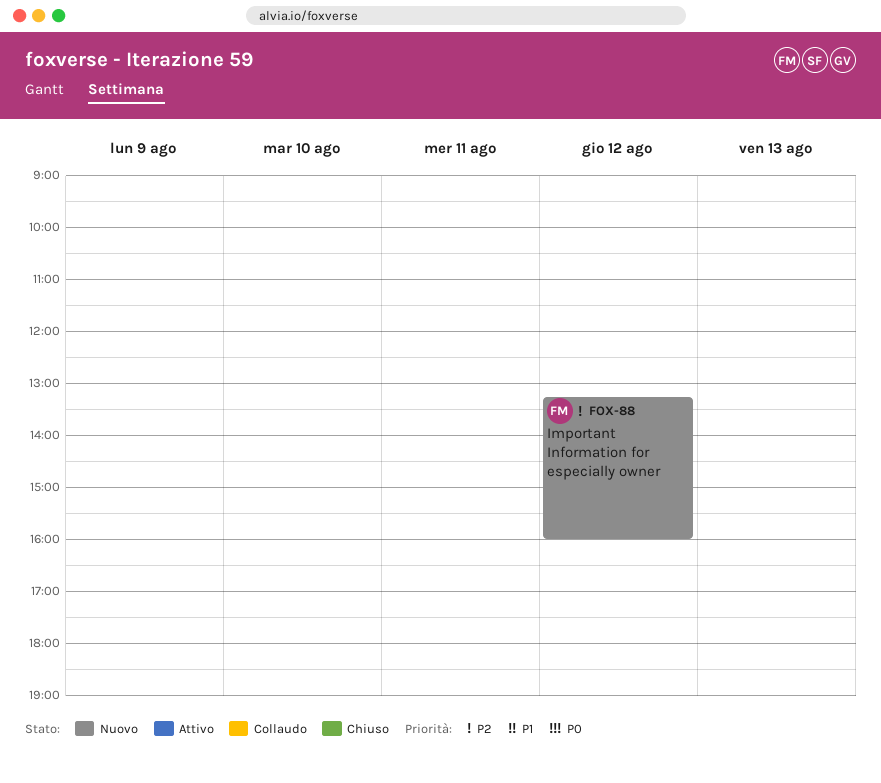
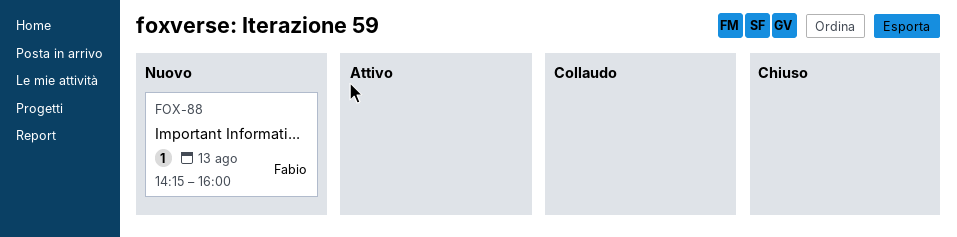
FOX-88, day: Aug 12 -> Aug 13
FOX-88, begins: 13:15 -> 14:15

